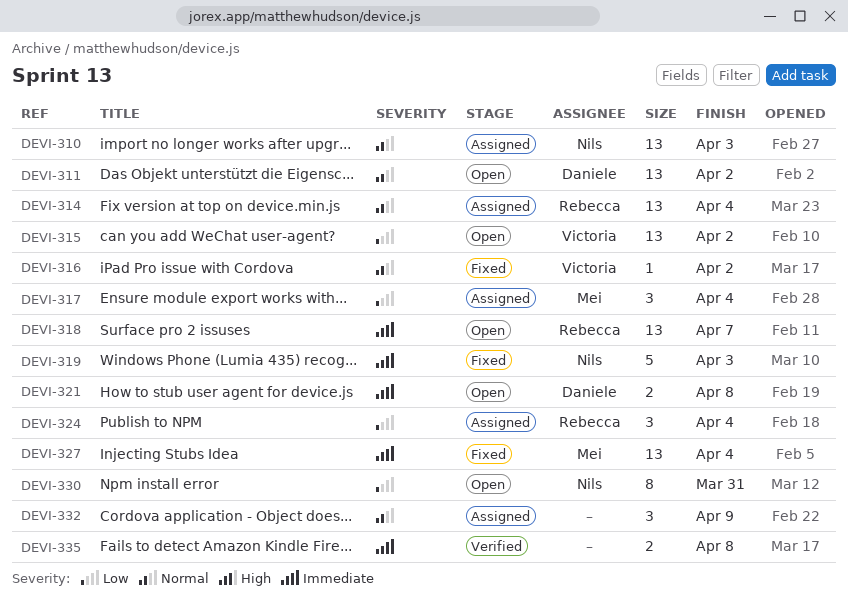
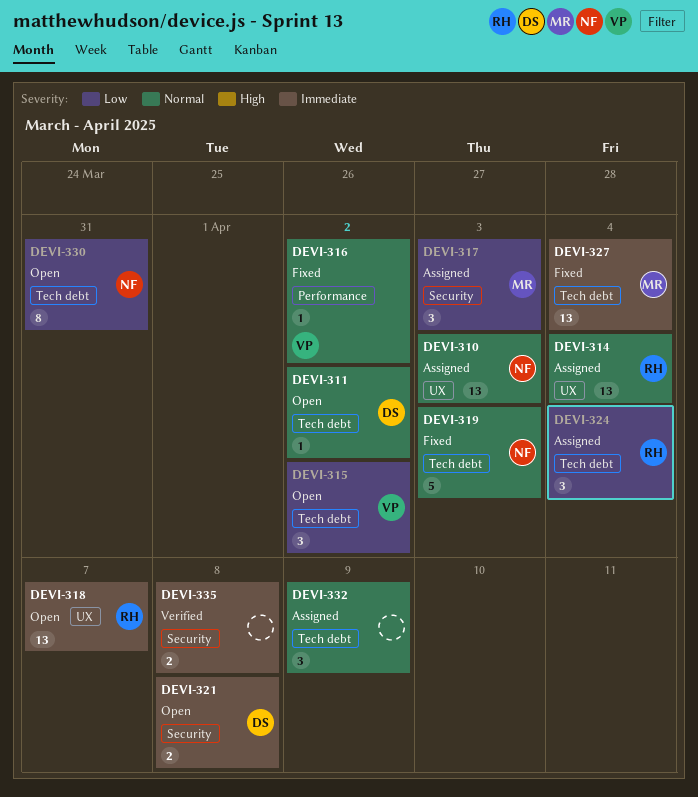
DEVI-311, estimate: 13 -> 1
DEVI-315, estimate: 13 -> 3
DEVI-317, due: Apr 4 -> Apr 3
DEVI-319, priority: Immediate -> Normal

